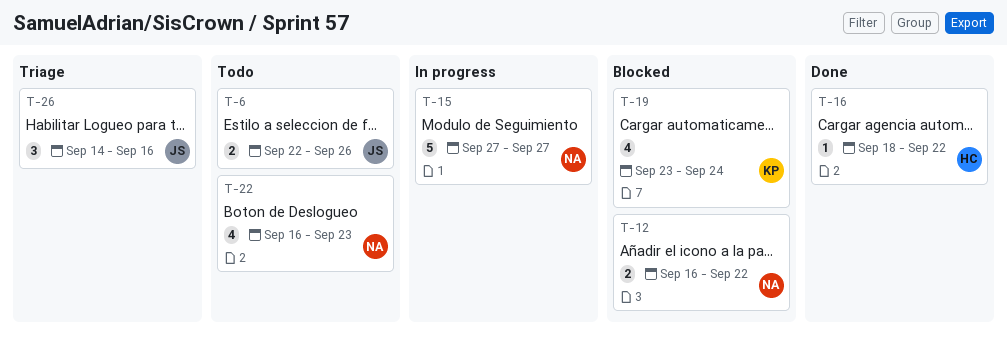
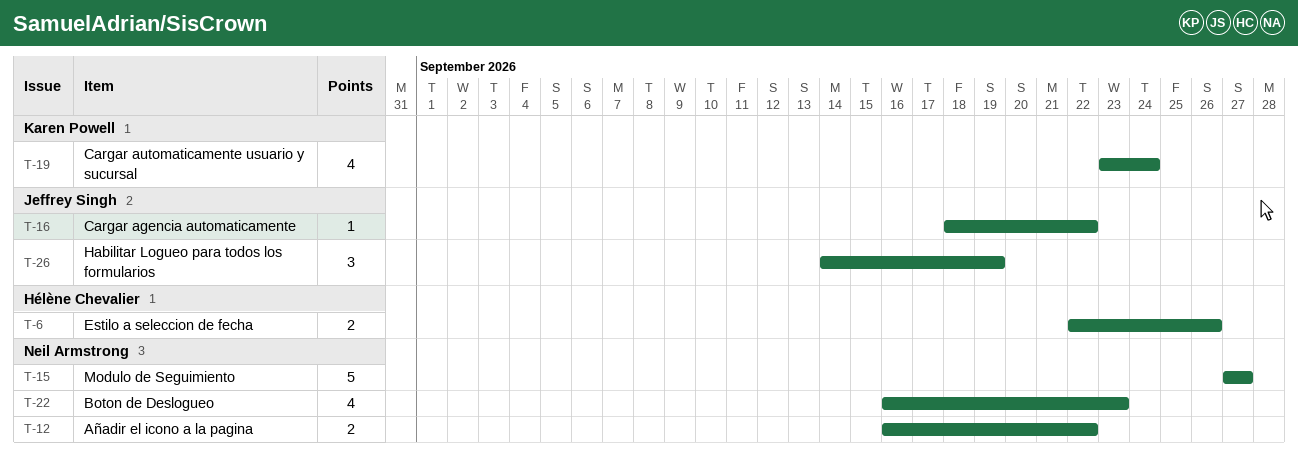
T-6, owner: Jeffrey Singh -> Hélène Chevalier
T-16, owner: Hélène Chevalier -> Jeffrey Singh
T-26, due: Sep 16 -> Sep 19

